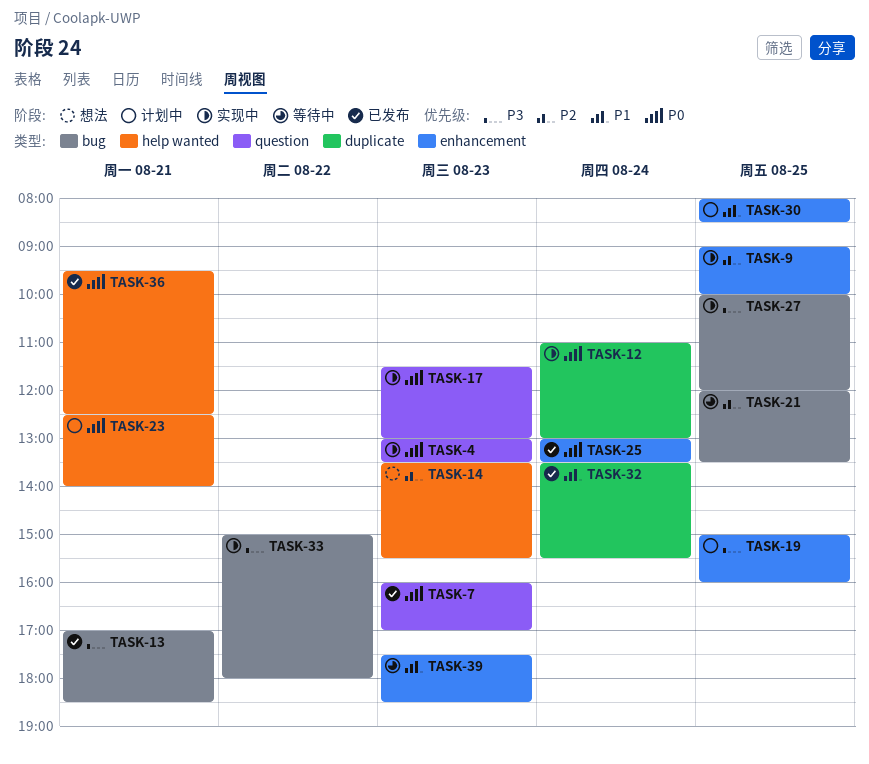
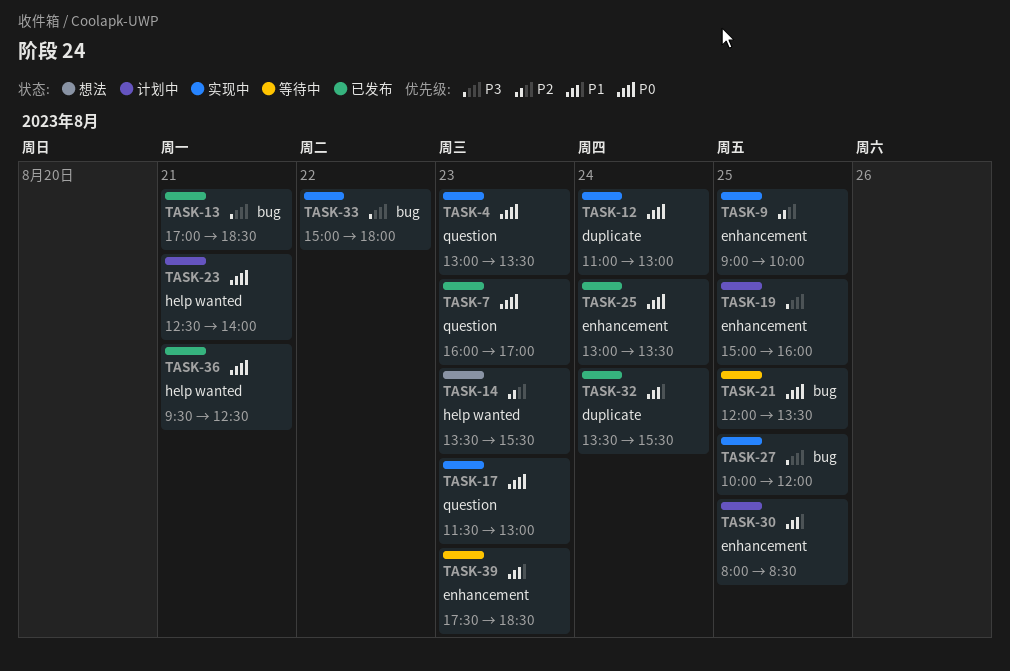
TASK-21, priority: P2 -> P0

